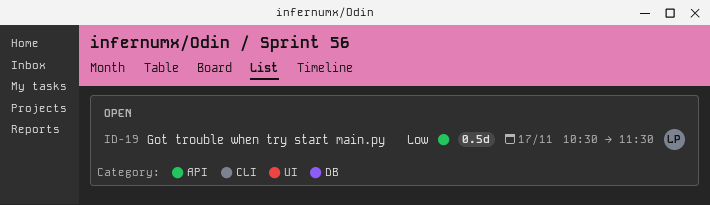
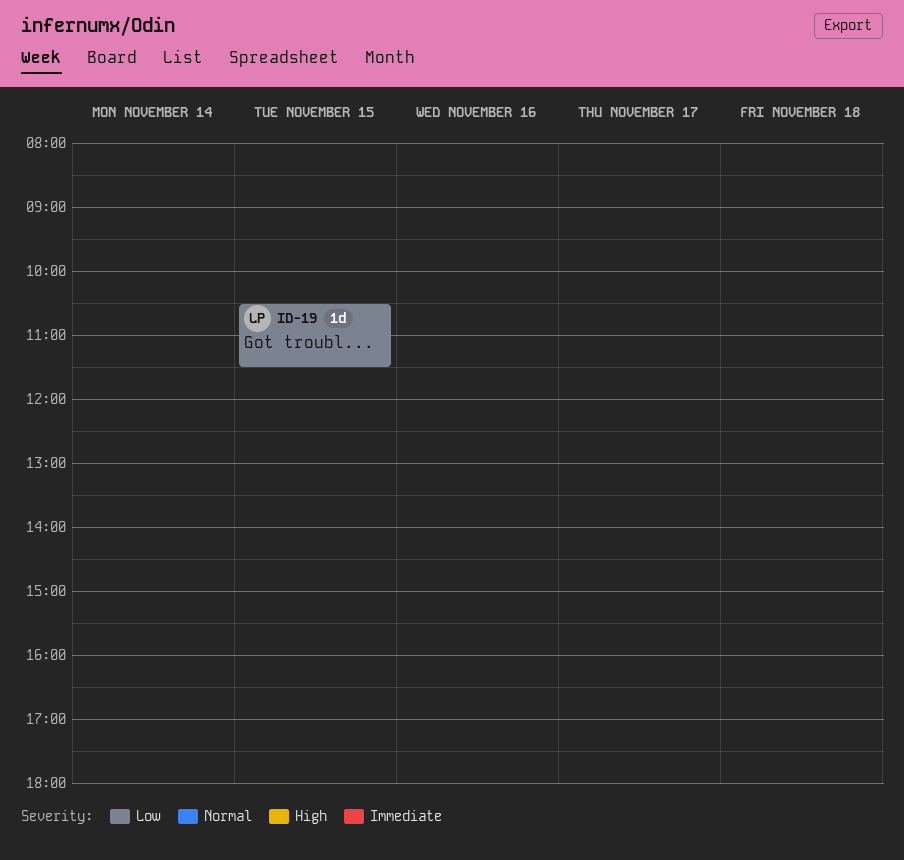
ID-19, estimate: 0.5d -> 1d
ID-19, day: Nov 17 -> Nov 15

